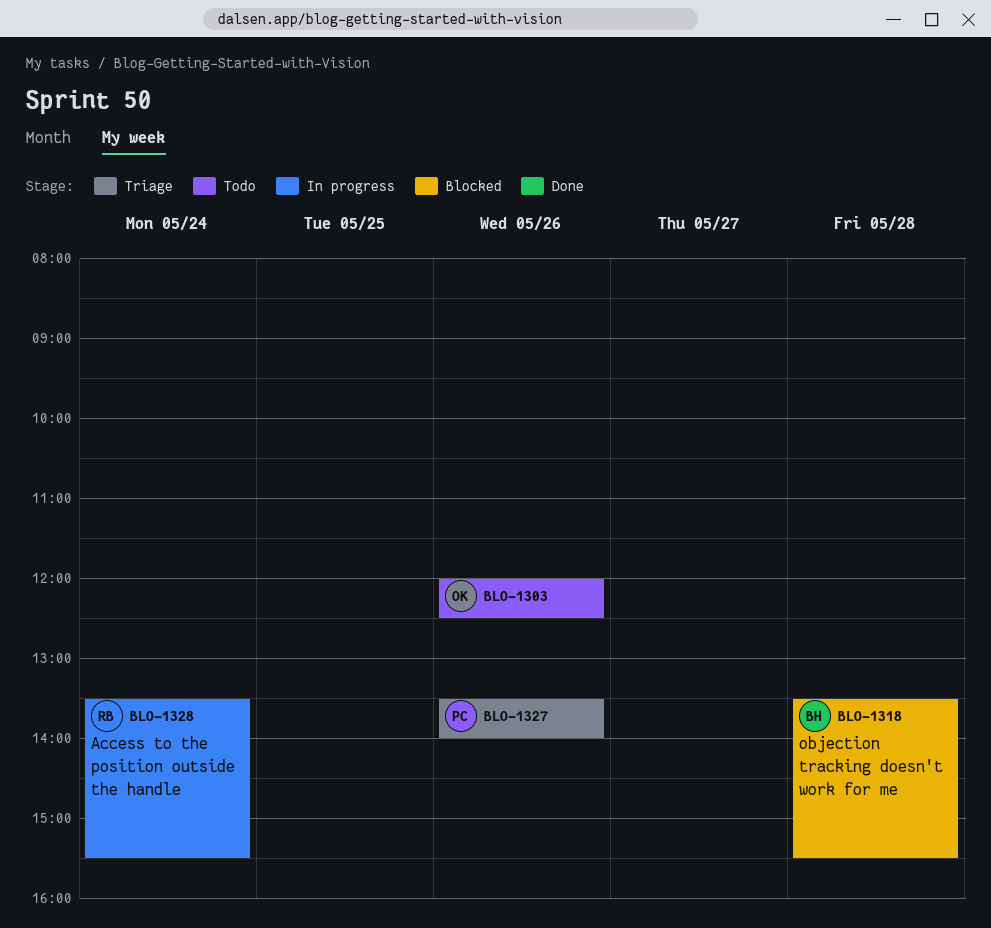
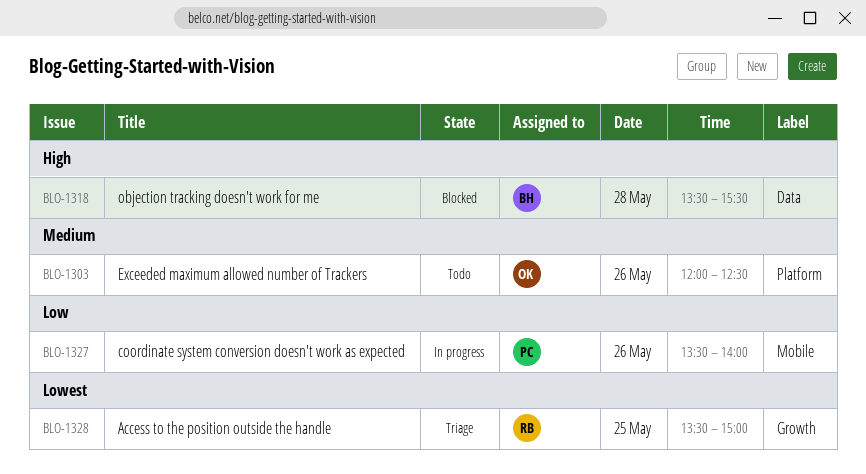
BLO-1327, status: Triage -> In progress
BLO-1328, status: In progress -> Triage
BLO-1328, day: May 24 -> May 25
BLO-1328, ends: 15:30 -> 15:00

